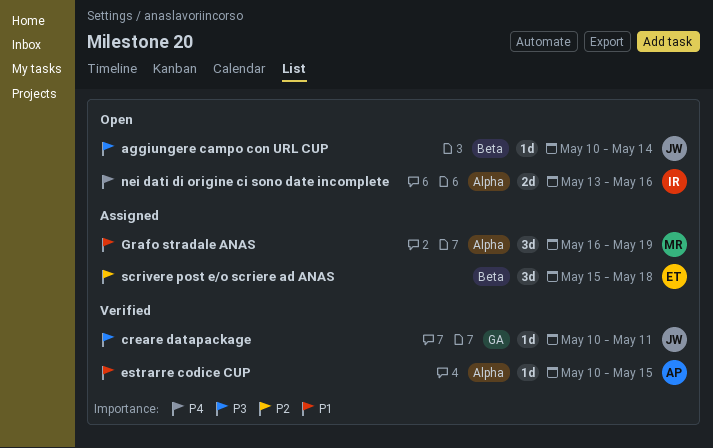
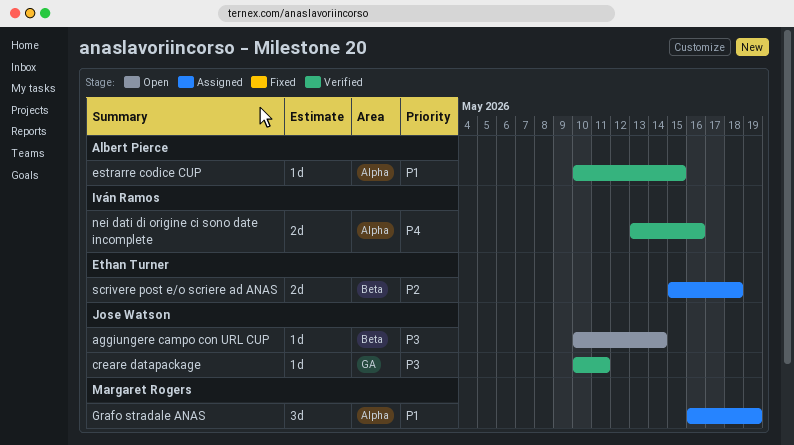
nei dati di origine ci sono date incomplete, status: Open -> Verified
scrivere post e/o scriere ad ANAS, estimate: 3d -> 2d

